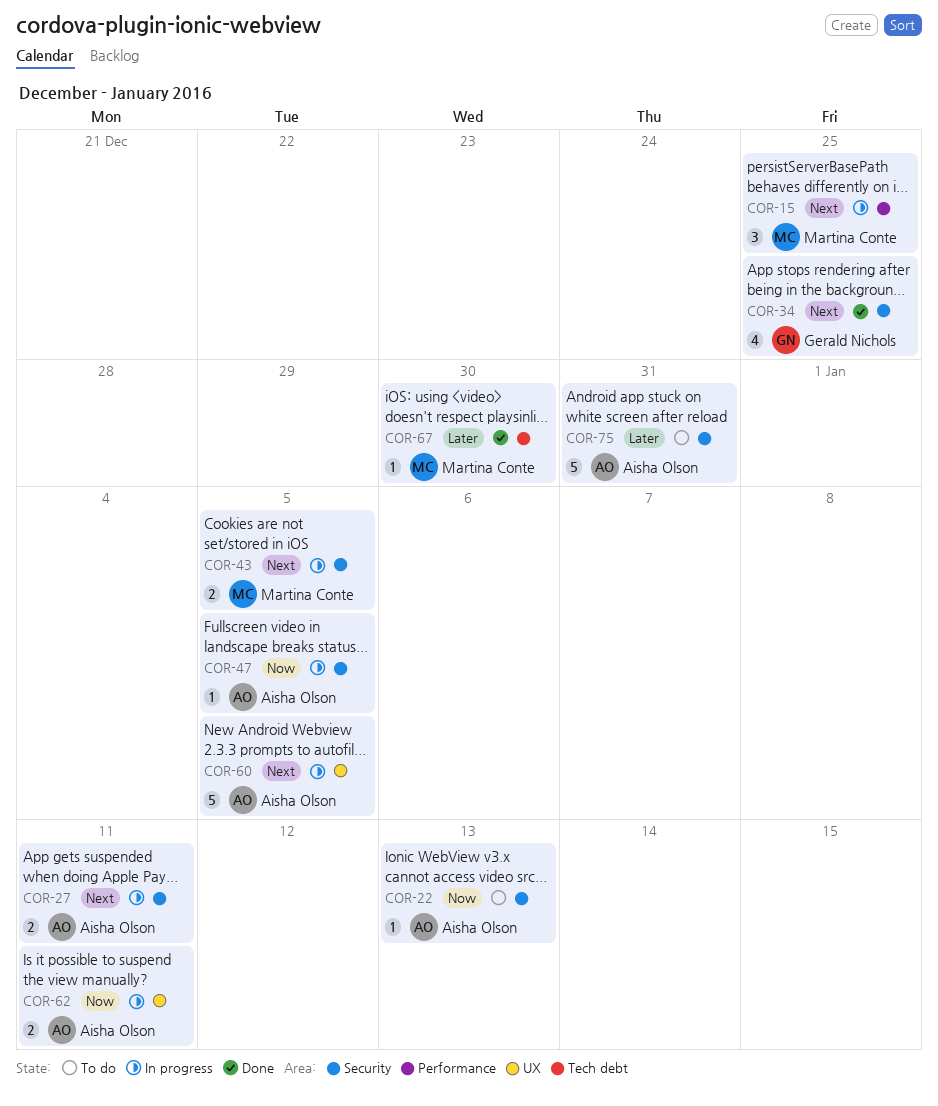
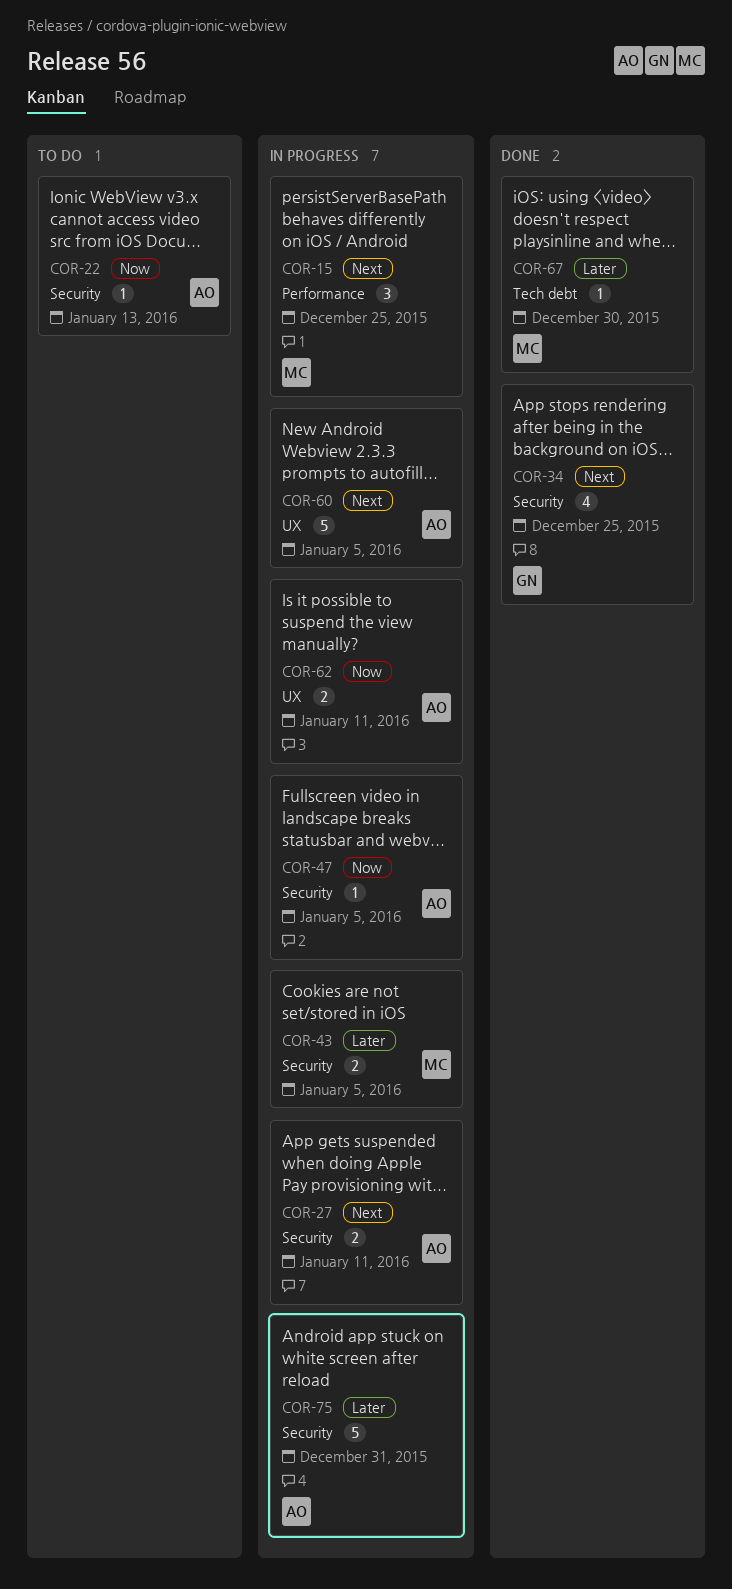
COR-43, priority: Next -> Later
COR-75, status: To do -> In progress

